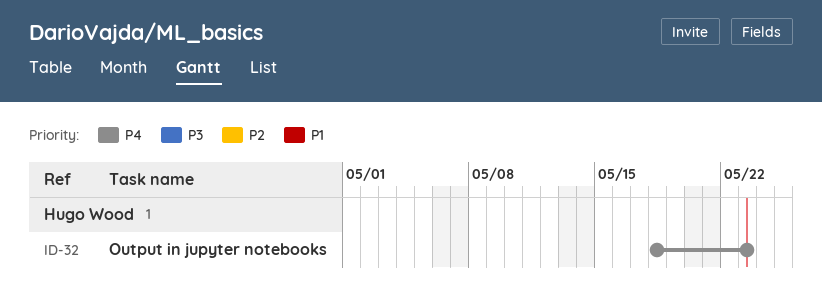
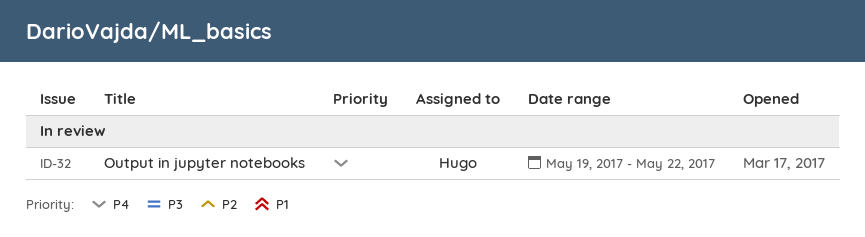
ID-32, start: May 18 -> May 19
ID-32, due: May 23 -> May 22

